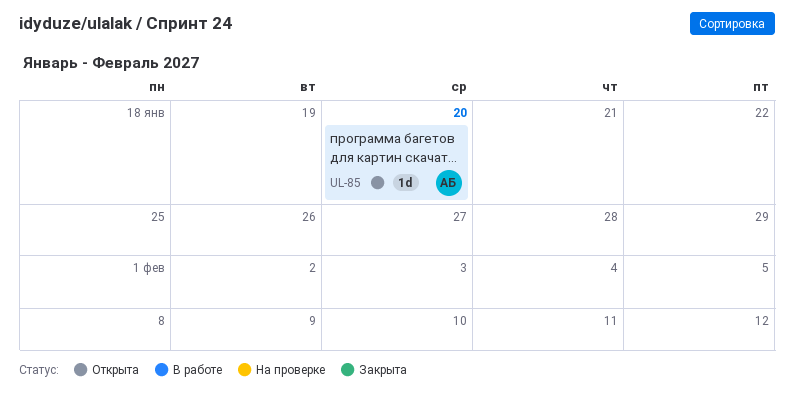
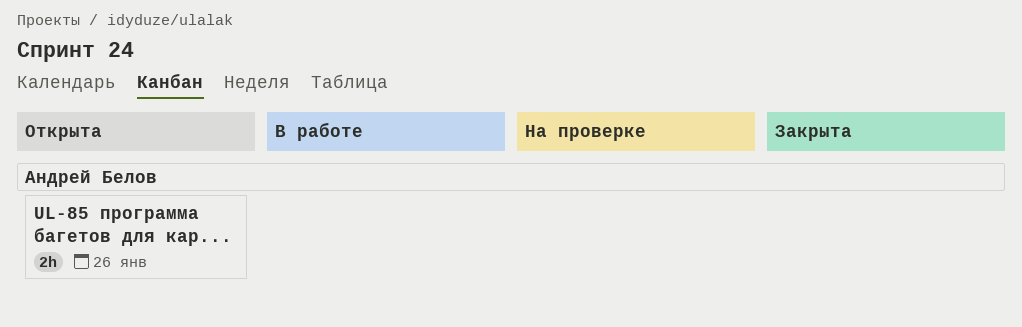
UL-85, estimate: 1d -> 2h
UL-85, due: Jan 20 -> Jan 26

